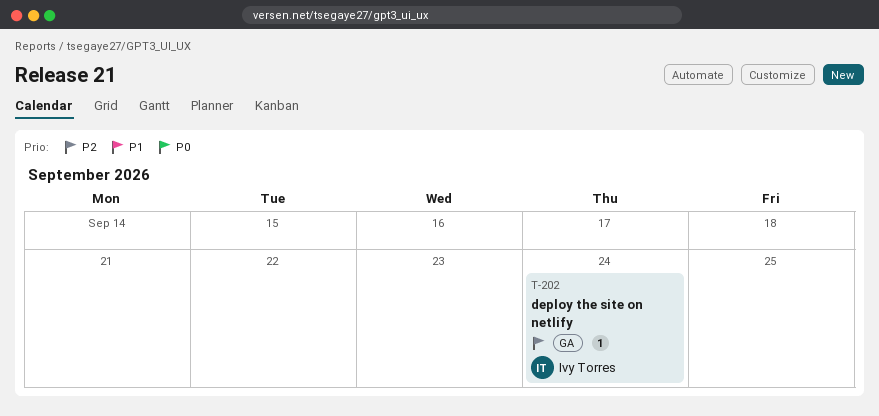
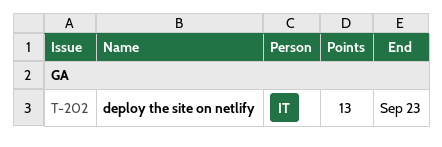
T-202, estimate: 1 -> 13
T-202, due: Sep 24 -> Sep 23

